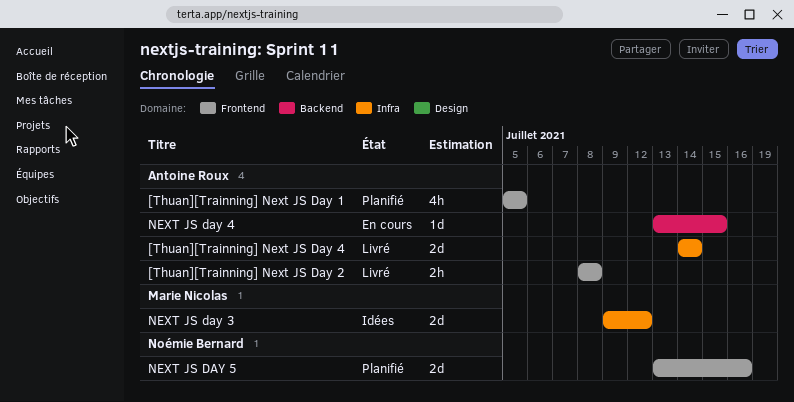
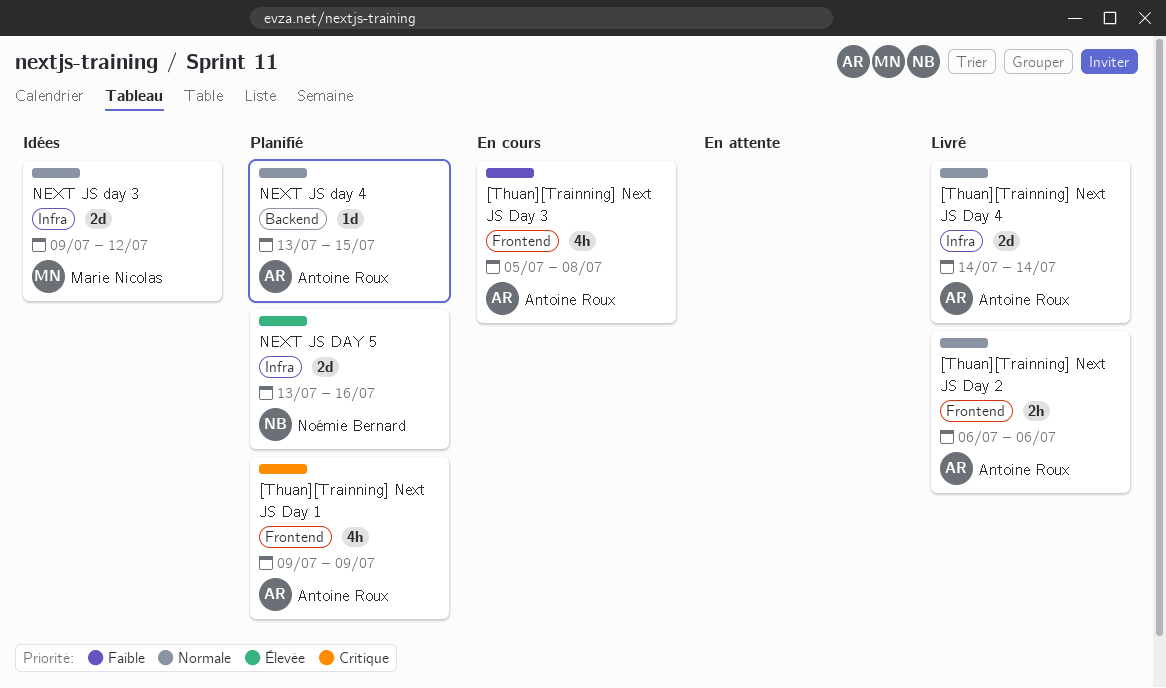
[Thuan][Trainning] Next JS Day 1, start: Jul 5 -> Jul 9
[Thuan][Trainning] Next JS Day 1, due: Jul 5 -> Jul 9
[Thuan][Trainning] Next JS Day 2, start: Jul 8 -> Jul 6
[Thuan][Trainning] Next JS Day 2, due: Jul 8 -> Jul 6
[Thuan][Trainning] Next JS Day 3: none -> present
NEXT JS day 4, status: En cours -> Planifié
NEXT JS DAY 5, label: Frontend -> Infra

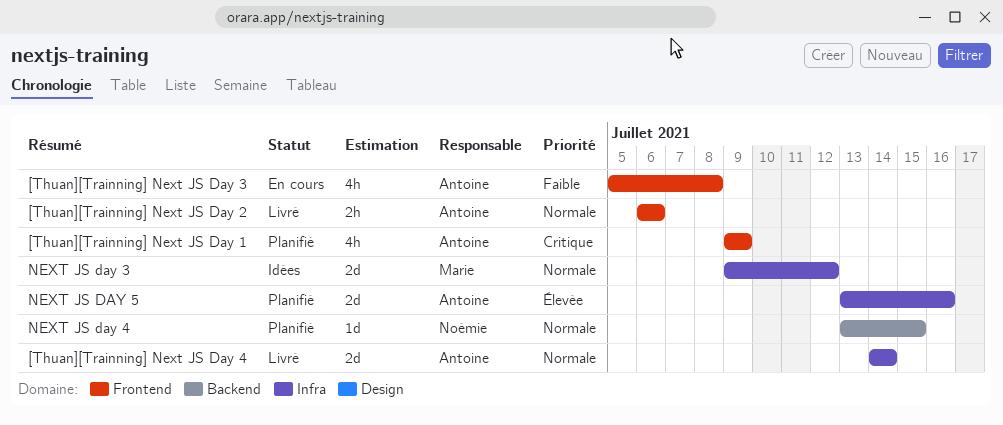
NEXT JS day 4, owner: Antoine Roux -> Noémie Bernard
NEXT JS DAY 5, owner: Noémie Bernard -> Antoine Roux

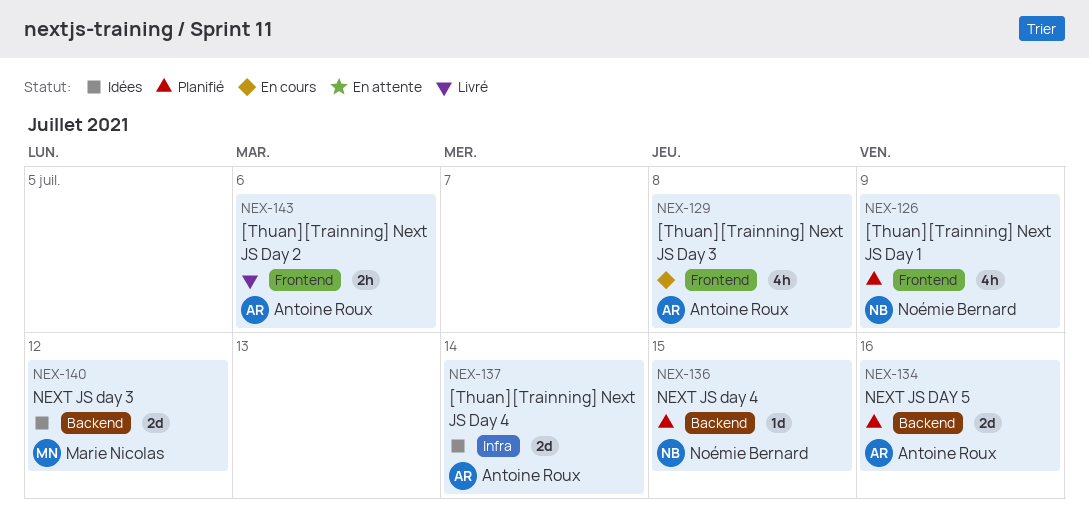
[Thuan][Trainning] Next JS Day 1, owner: Antoine Roux -> Noémie Bernard
[Thuan][Trainning] Next JS Day 4, status: Livré -> Idées
NEXT JS day 3, label: Infra -> Backend
NEXT JS DAY 5, label: Infra -> Backend

